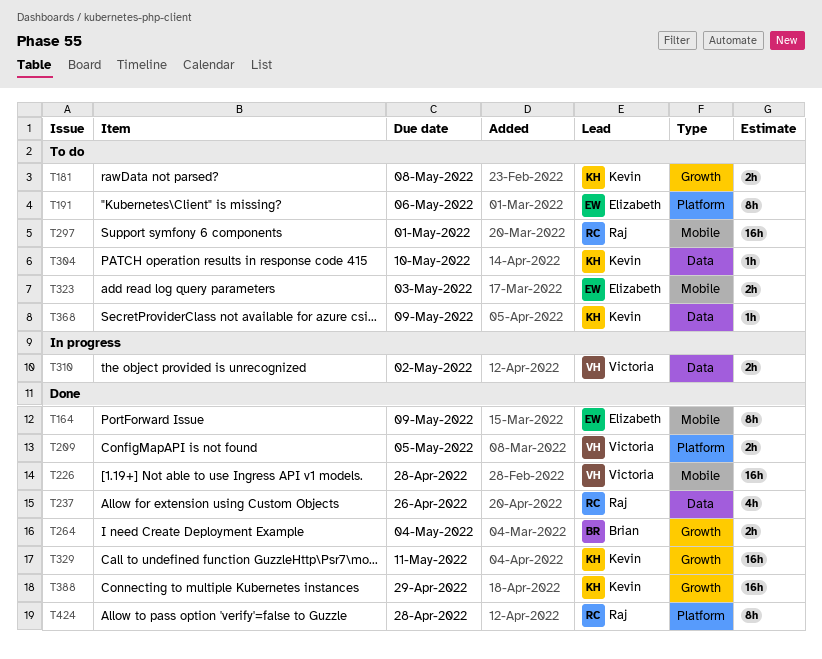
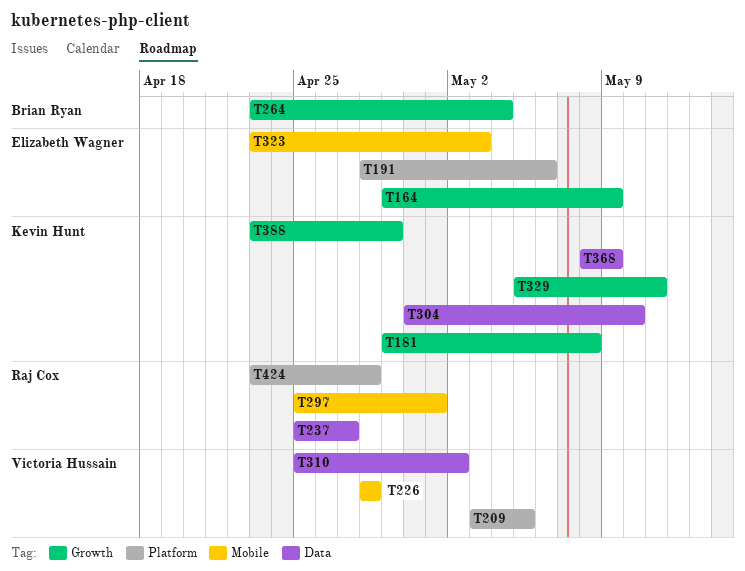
T164, label: Mobile -> Growth
T237, due: Apr 26 -> Apr 27

